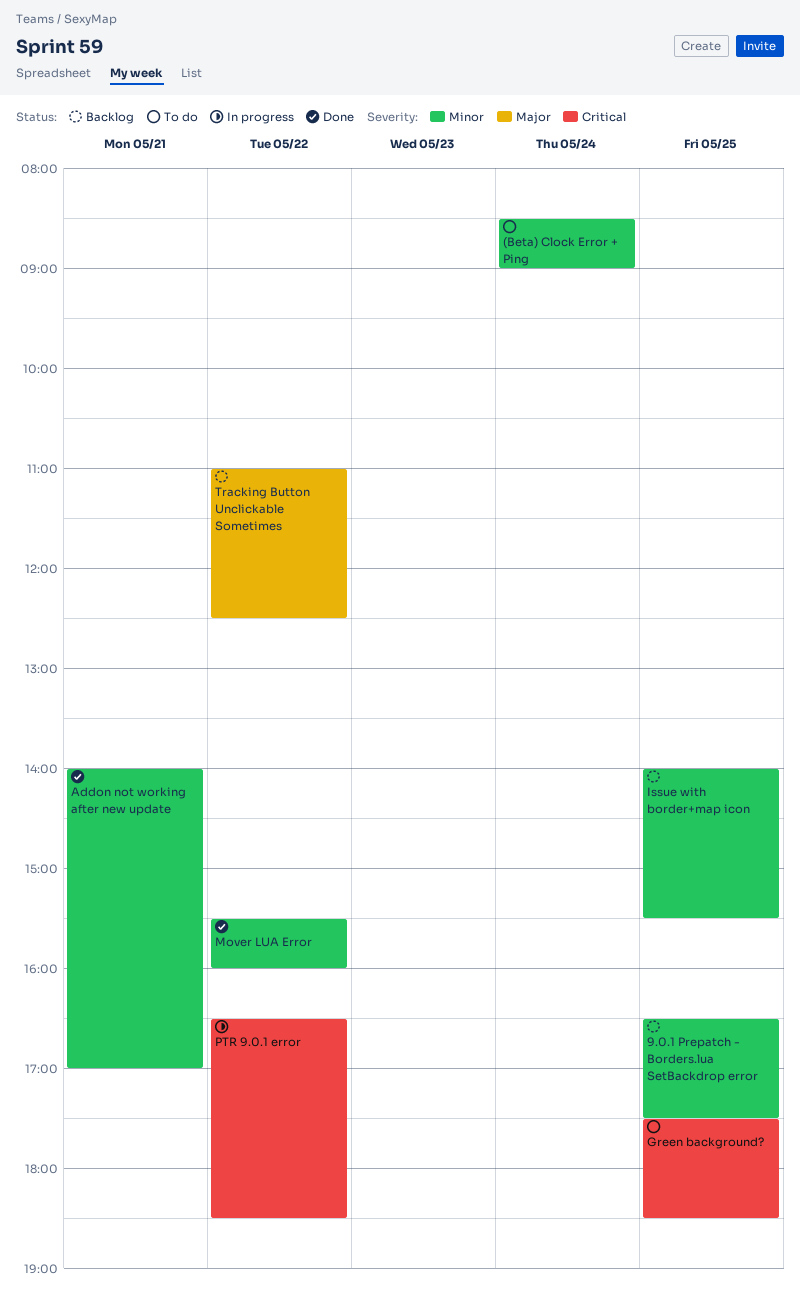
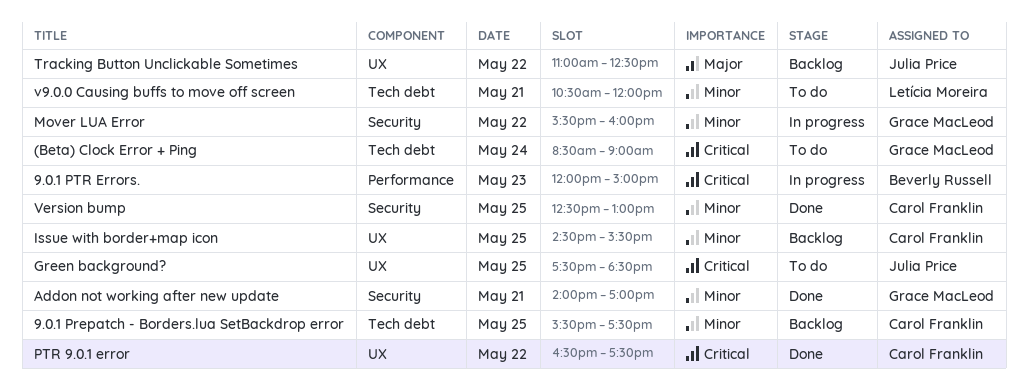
(Beta) Clock Error + Ping, priority: Minor -> Critical
9.0.1 Prepatch - Borders.lua SetBackdrop error, begins: 16:30 -> 15:30
9.0.1 PTR Errors.: none -> present
Issue with border+map icon, begins: 14:00 -> 14:30
Mover LUA Error, status: Done -> In progress
PTR 9.0.1 error, status: In progress -> Done
PTR 9.0.1 error, ends: 18:30 -> 17:30
v9.0.0 Causing buffs to move off screen: none -> present
Version bump: none -> present

